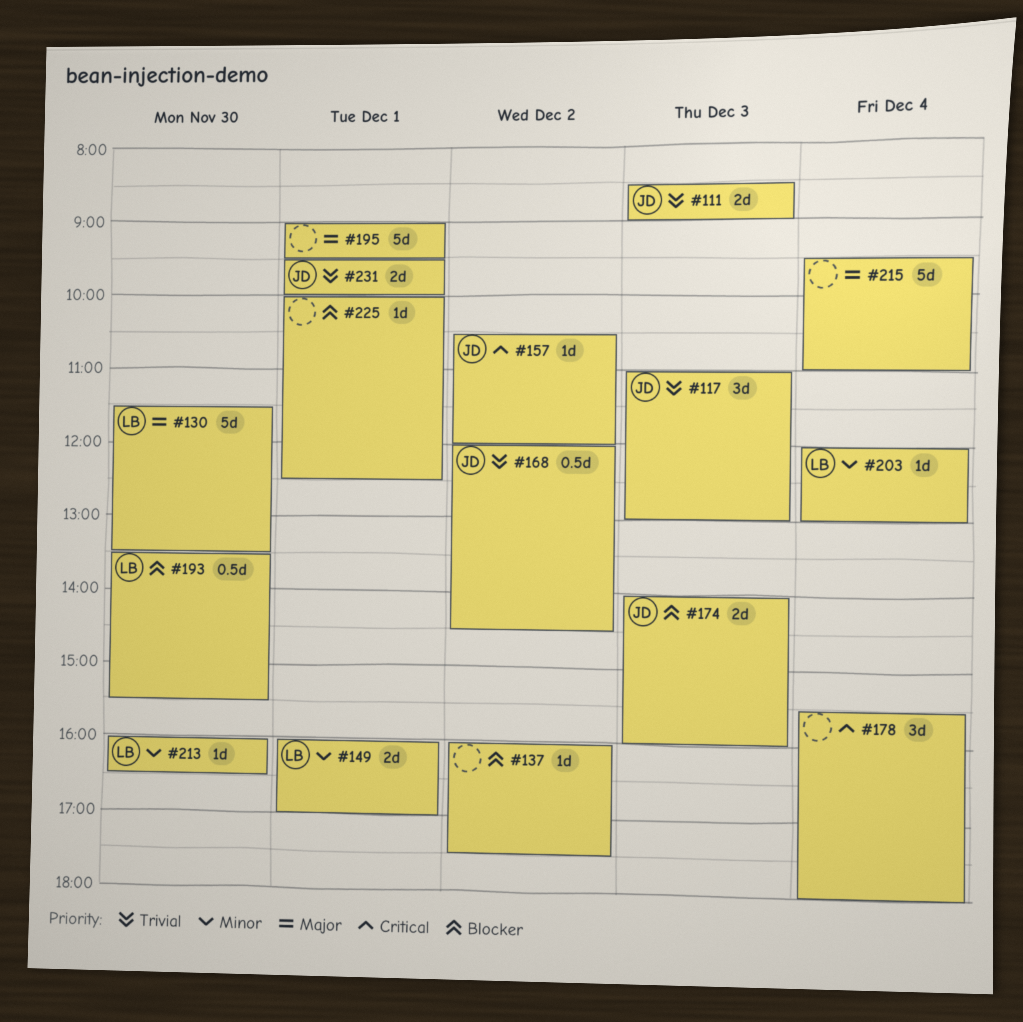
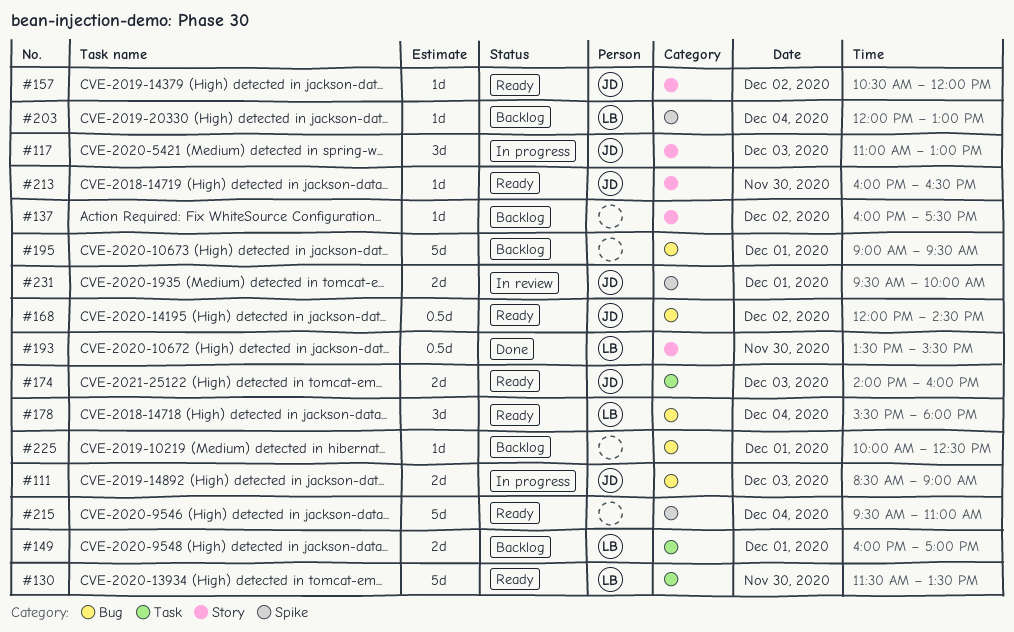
#178, owner: none -> LB
#213, owner: LB -> JD

